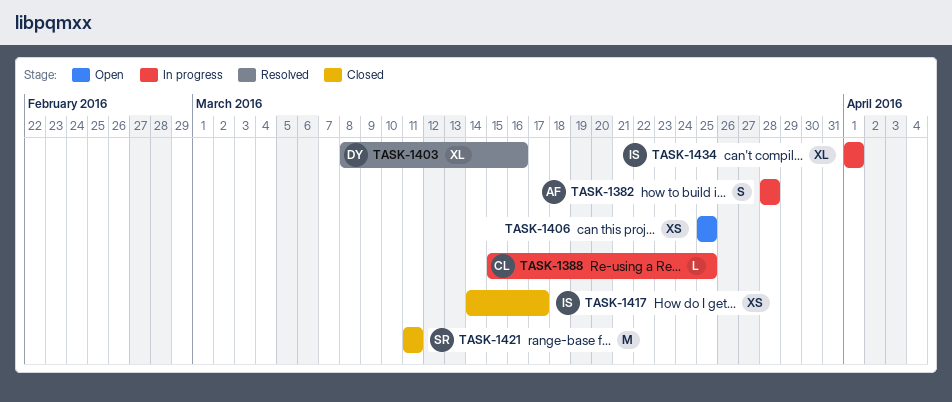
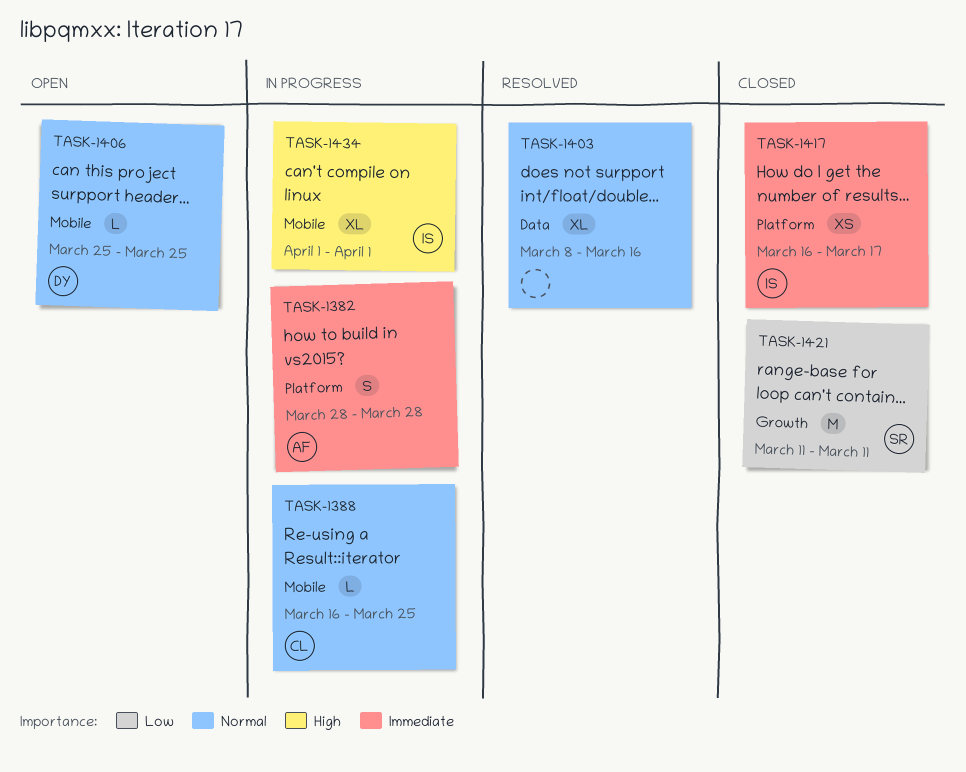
TASK-1388, start: Mar 15 -> Mar 16
TASK-1403, owner: DY -> none
TASK-1406, owner: none -> DY
TASK-1406, estimate: XS -> L
TASK-1417, start: Mar 14 -> Mar 16

